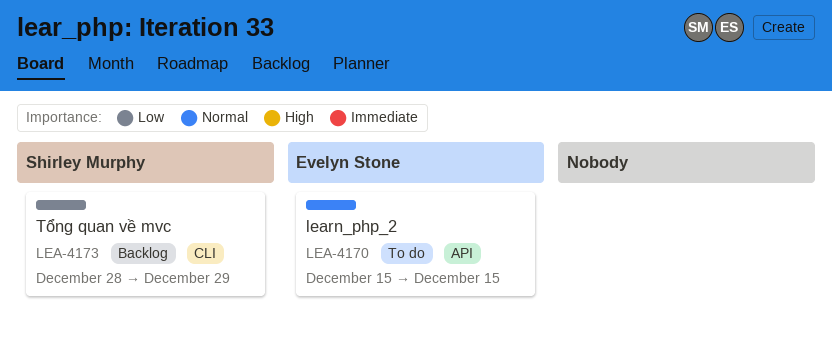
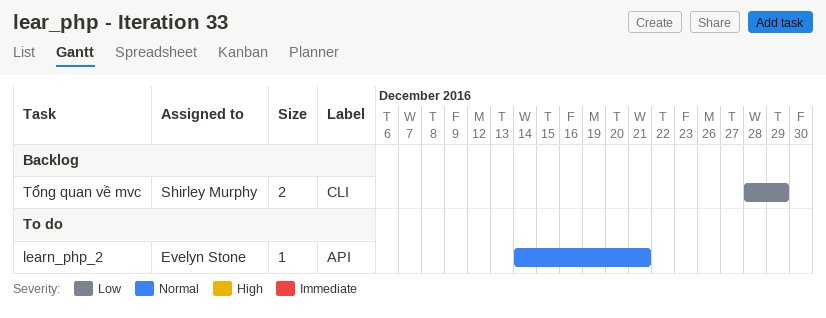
learn_php_2, start: Dec 15 -> Dec 14
learn_php_2, due: Dec 15 -> Dec 21

